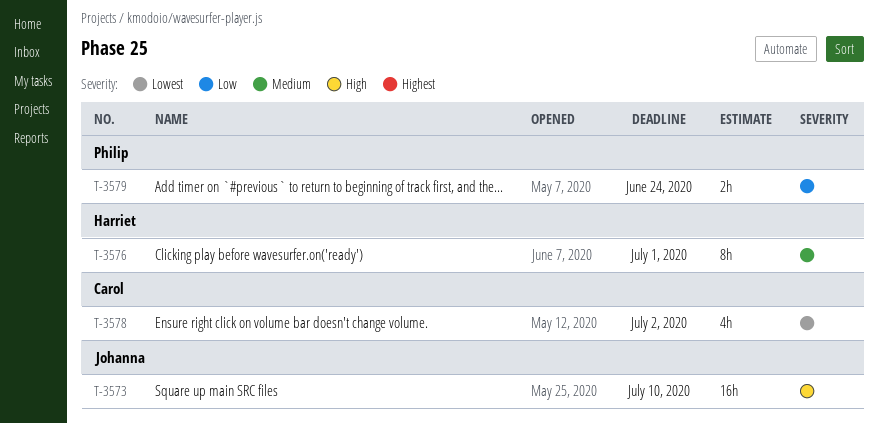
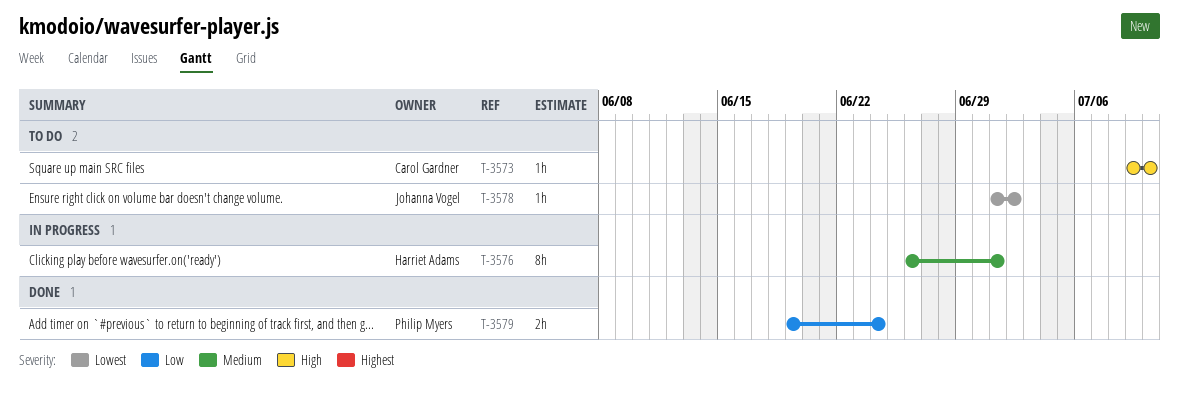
T-3573, owner: Johanna Vogel -> Carol Gardner
T-3573, estimate: 16h -> 1h
T-3578, owner: Carol Gardner -> Johanna Vogel
T-3578, estimate: 4h -> 1h

